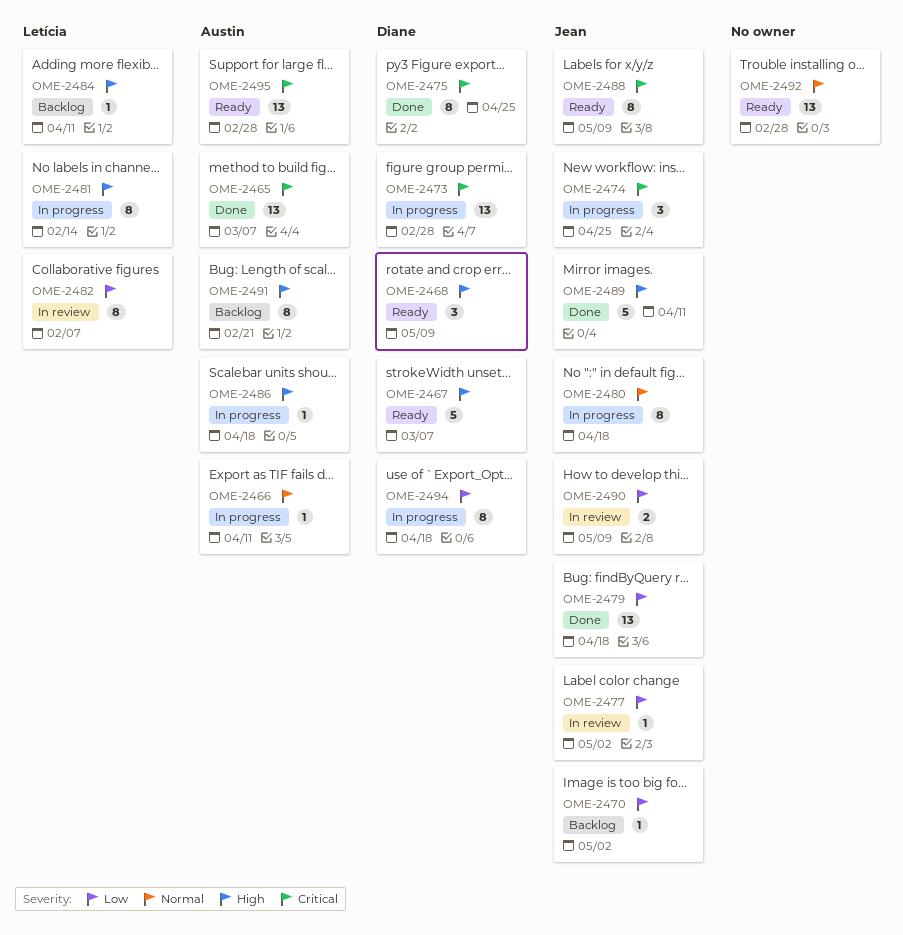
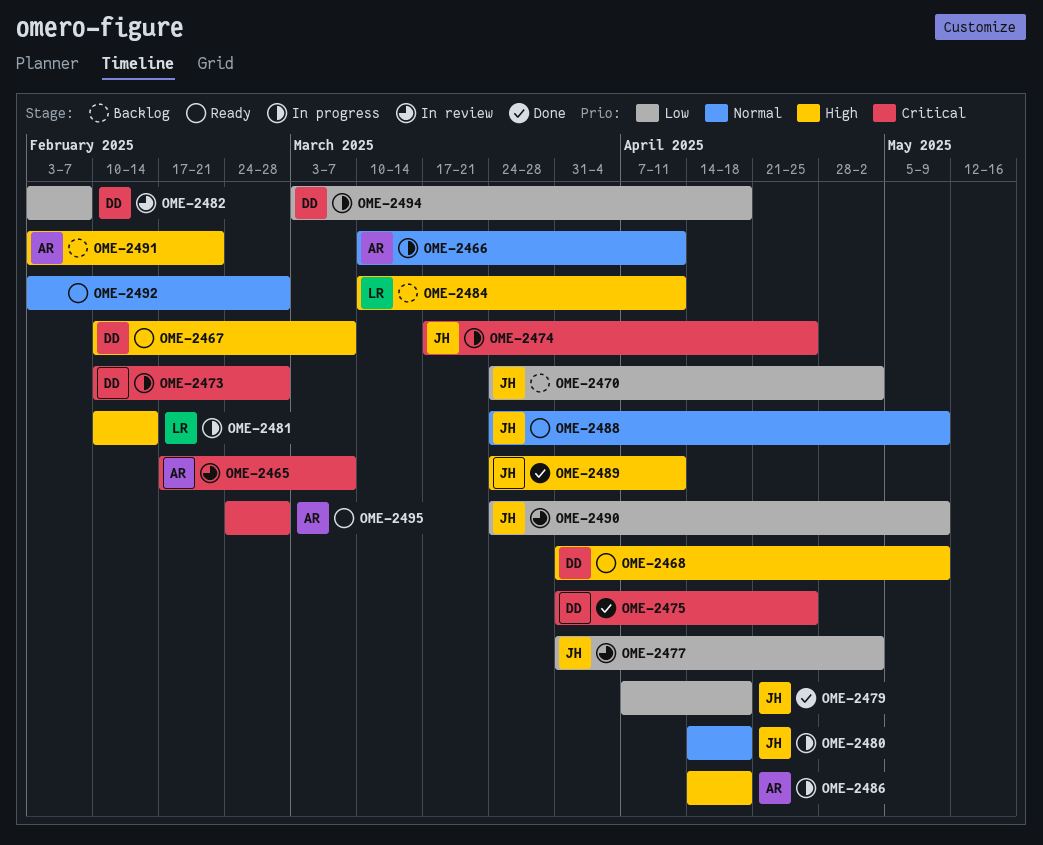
OME-2465, status: Done -> In review
OME-2482, owner: Letícia -> Diane
OME-2488, priority: Critical -> Normal

